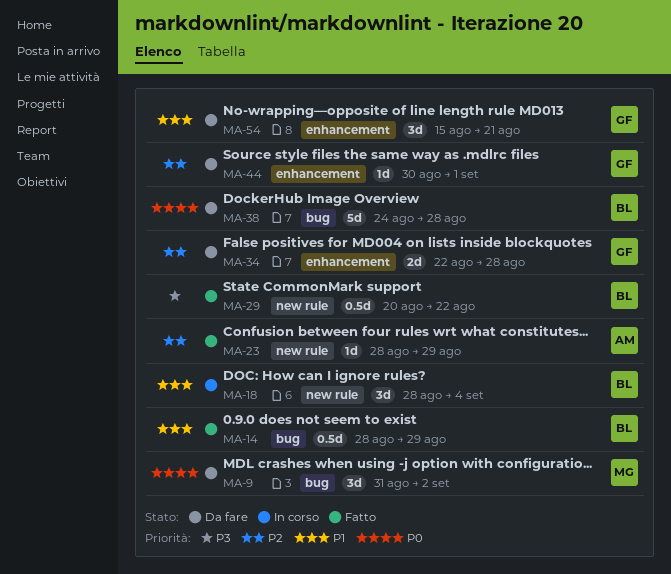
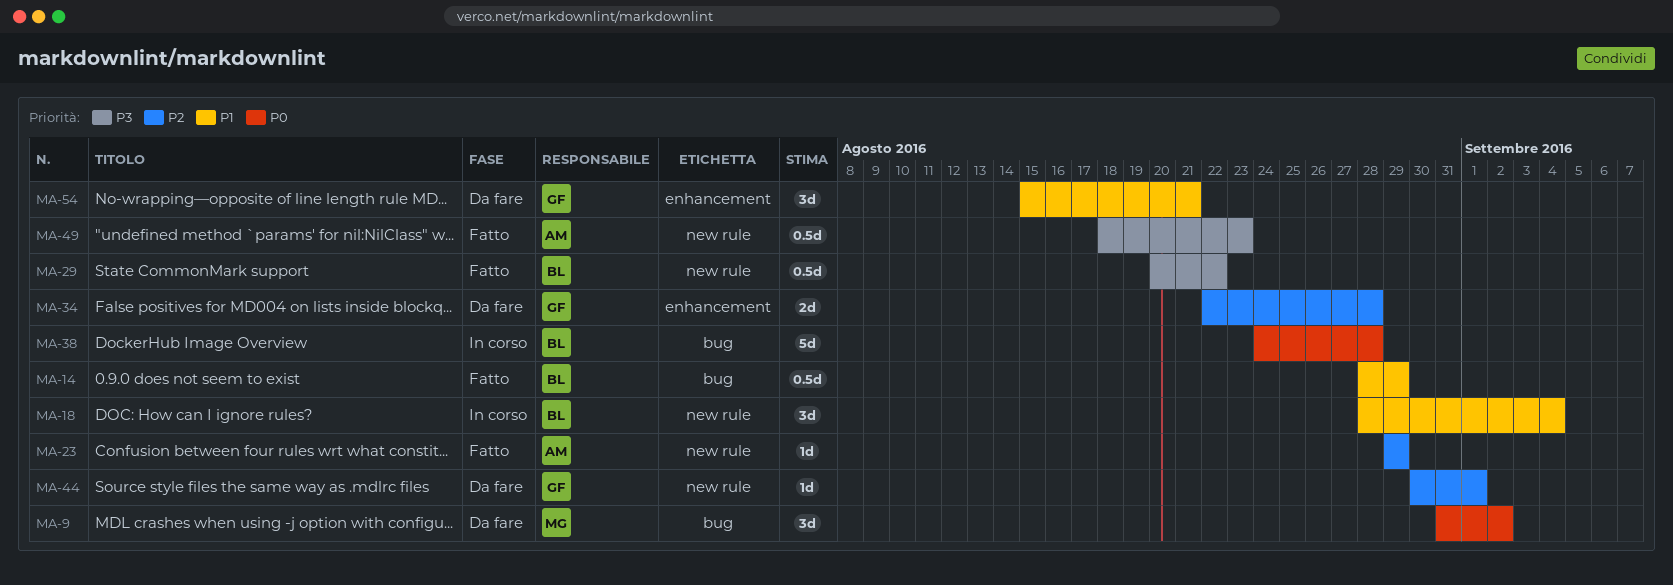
MA-23, start: Aug 28 -> Aug 29
MA-38, status: Da fare -> In corso
MA-44, label: enhancement -> new rule
MA-49: none -> present

